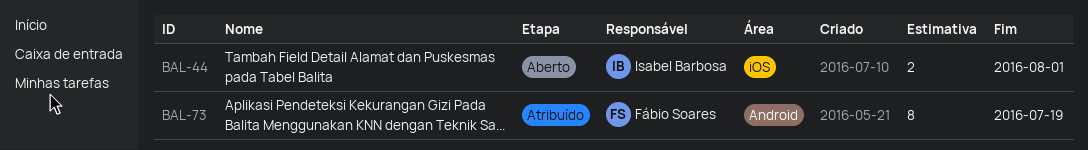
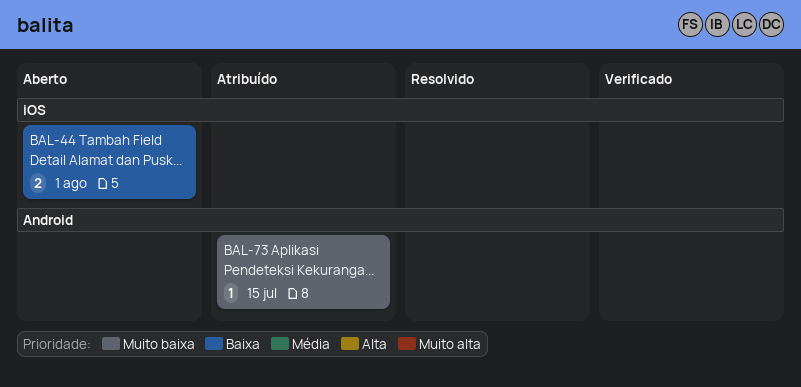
BAL-73, estimate: 8 -> 1
BAL-73, due: Jul 19 -> Jul 15

